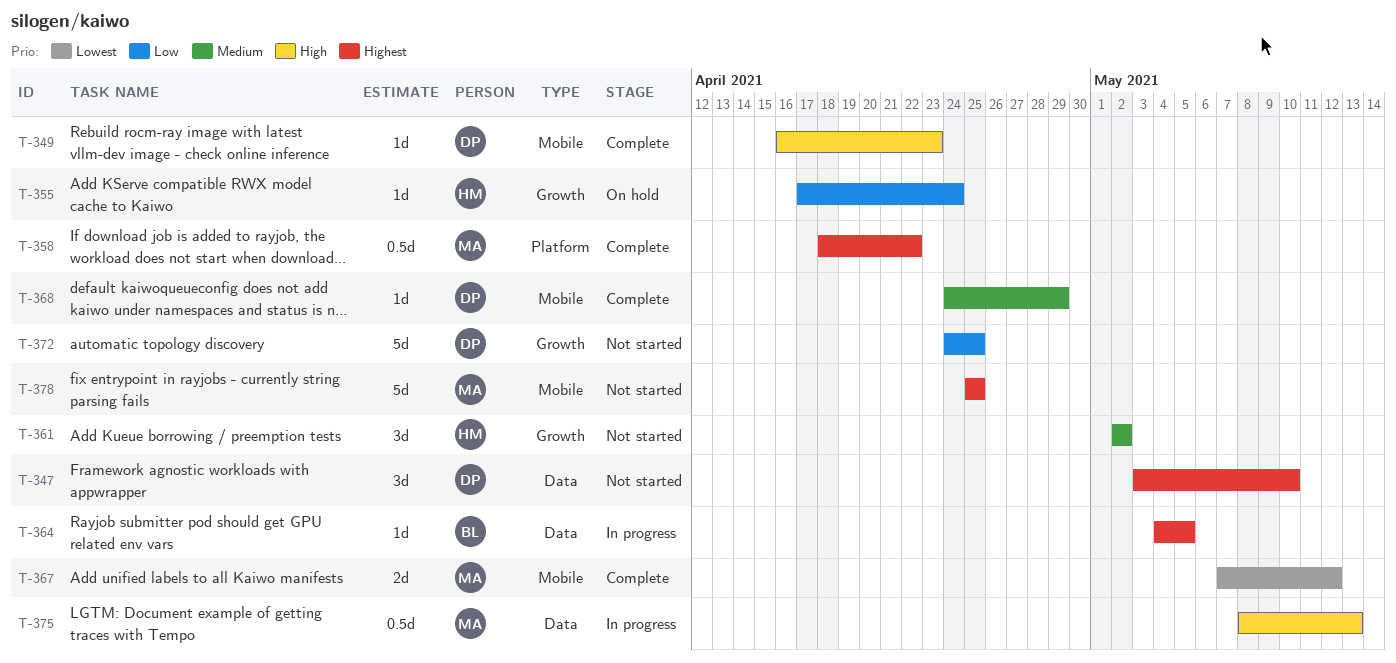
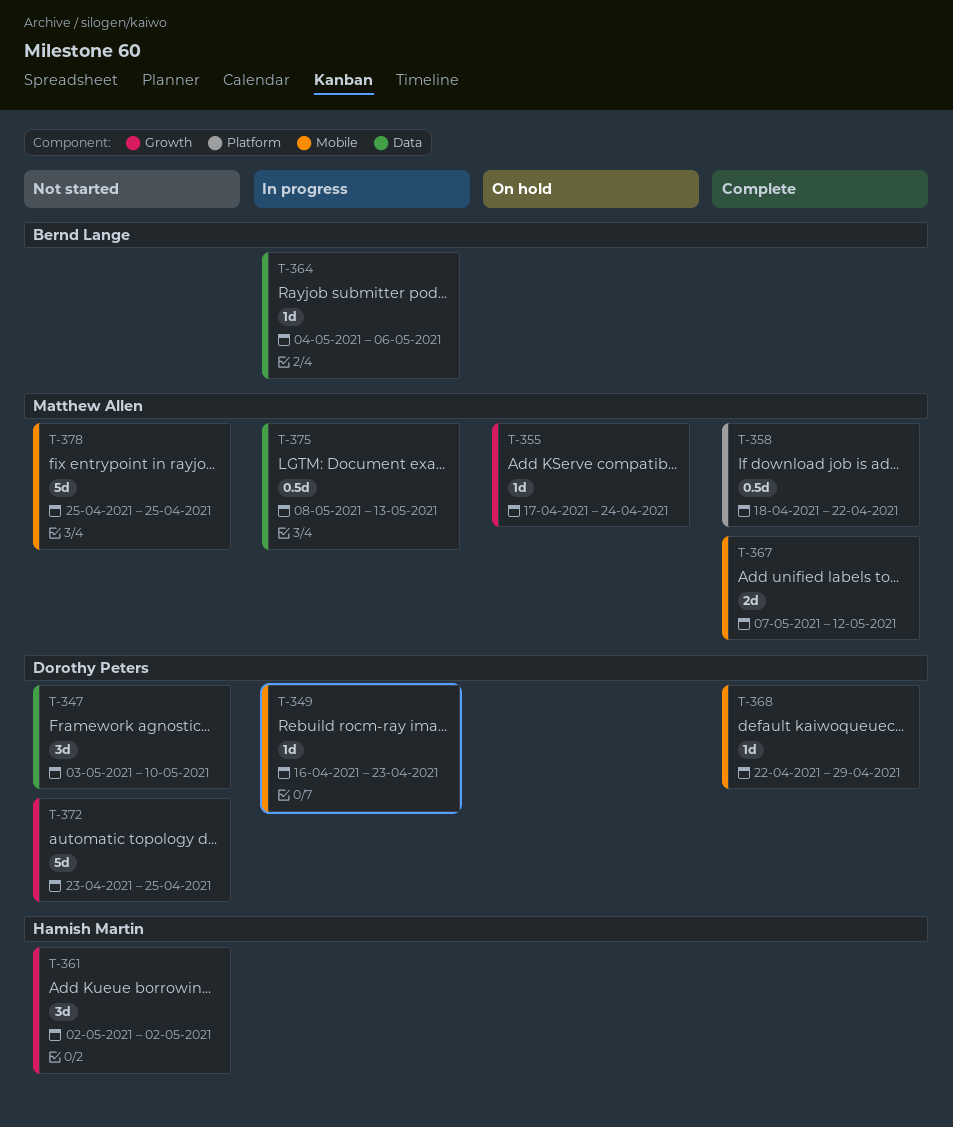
T-349, status: Complete -> In progress
T-355, owner: Hamish Martin -> Matthew Allen
T-364, due: May 5 -> May 6
T-368, start: Apr 24 -> Apr 22
T-372, start: Apr 24 -> Apr 23

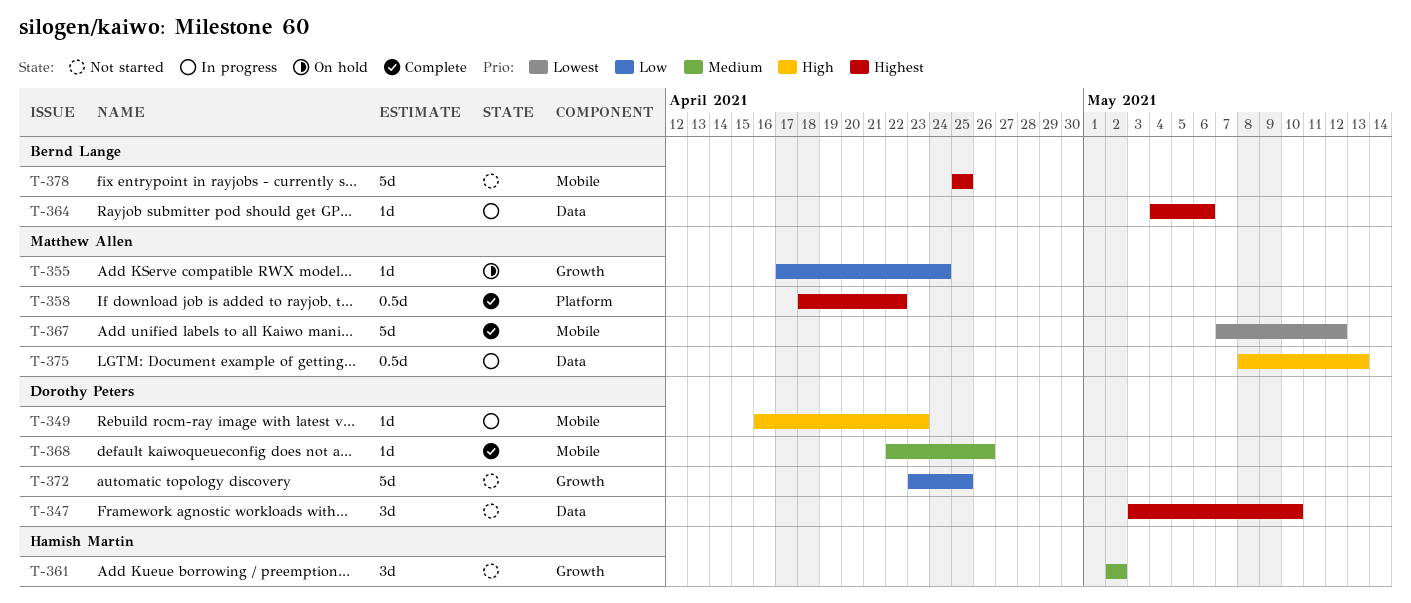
T-367, estimate: 2d -> 5d
T-368, due: Apr 29 -> Apr 26
T-378, owner: Matthew Allen -> Bernd Lange

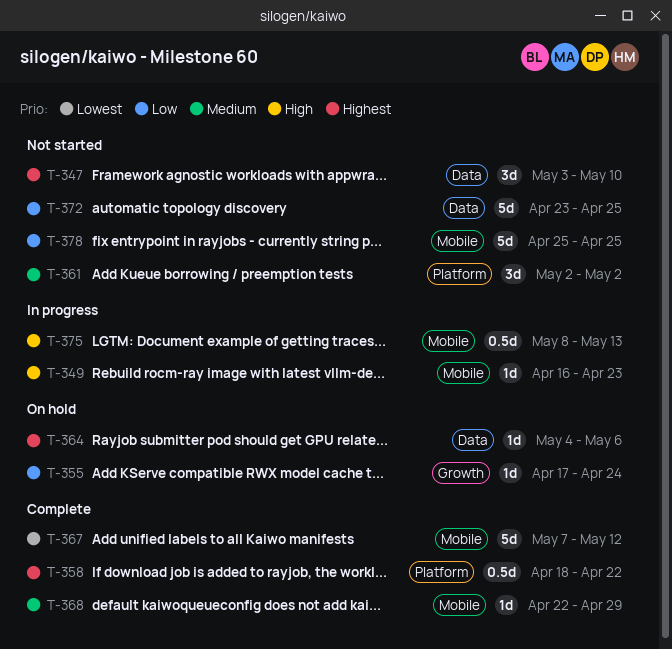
T-361, label: Growth -> Platform
T-364, status: In progress -> On hold
T-368, due: Apr 26 -> Apr 29
T-372, label: Growth -> Data
T-375, label: Data -> Mobile
T-378, priority: Highest -> Low

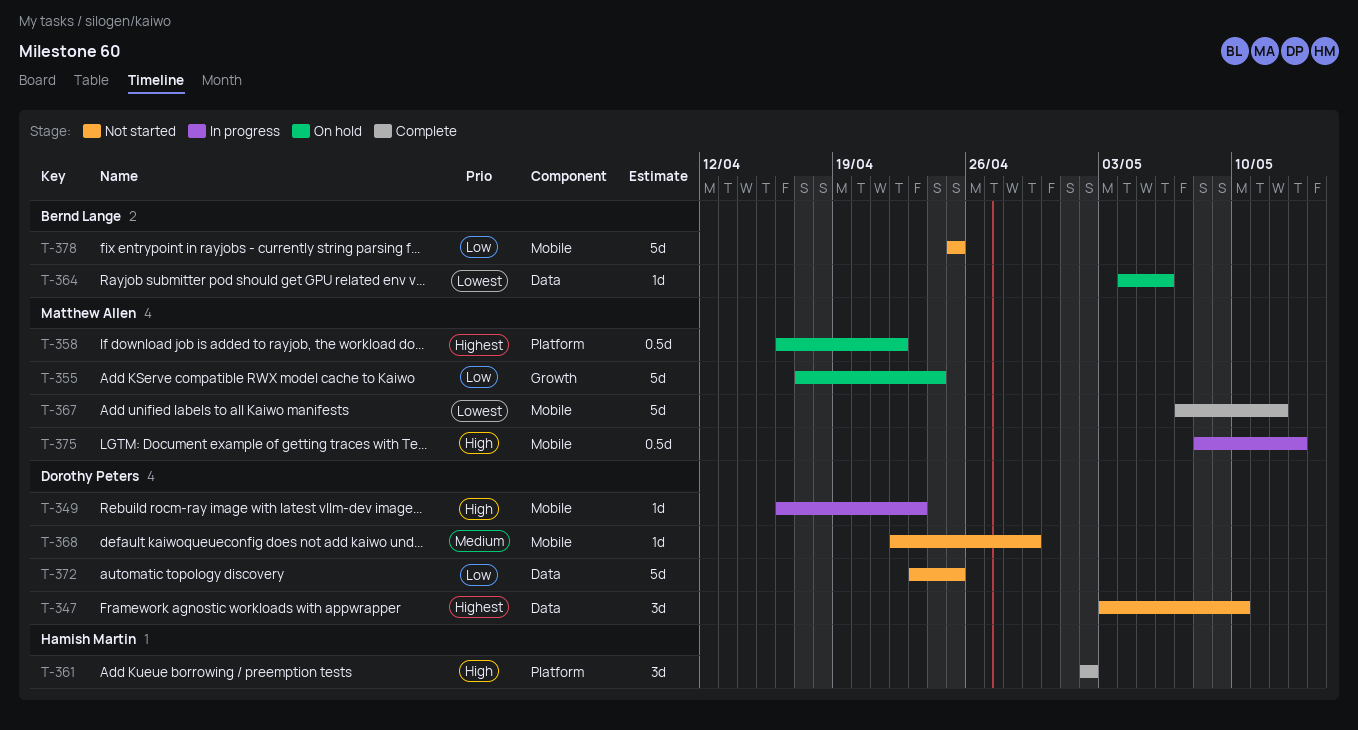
T-355, estimate: 1d -> 5d
T-358, status: Complete -> On hold
T-358, start: Apr 18 -> Apr 16
T-361, status: Not started -> Complete
T-361, priority: Medium -> High
T-364, priority: Highest -> Lowest
T-368, status: Complete -> Not started

